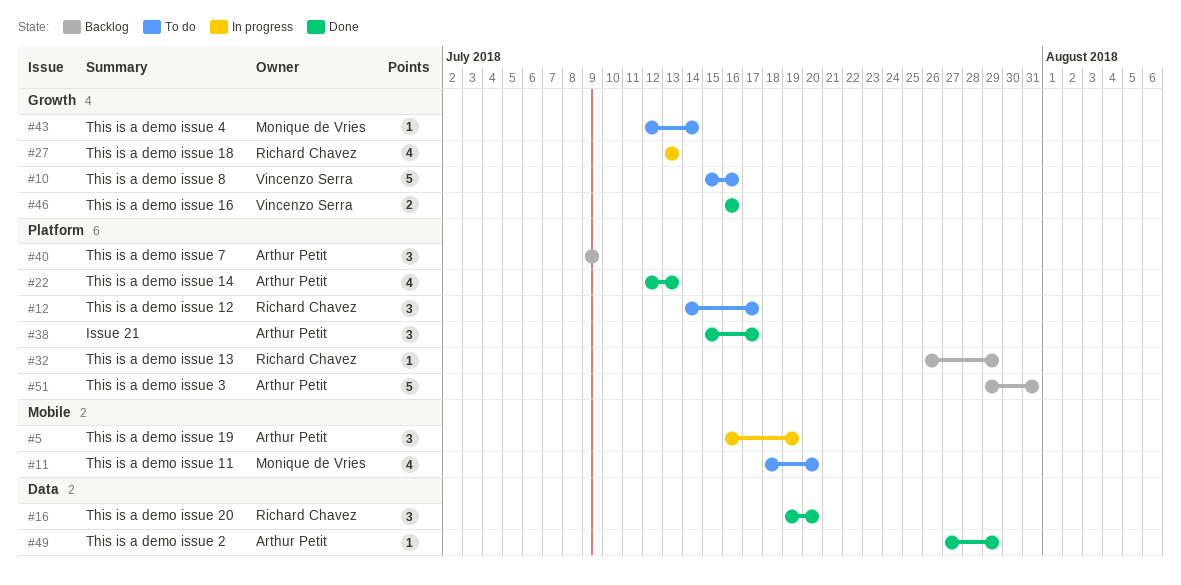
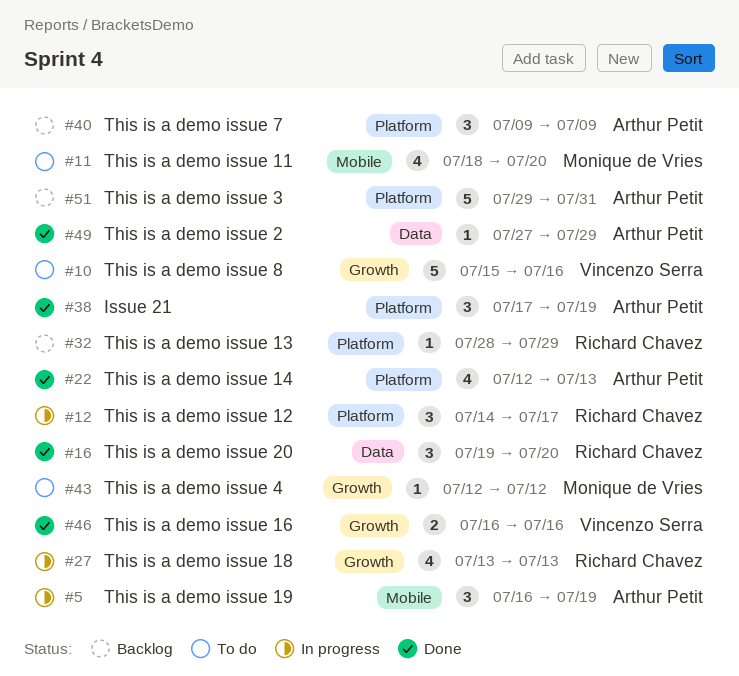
#12, status: To do -> In progress
#32, start: Jul 26 -> Jul 28
#38, start: Jul 15 -> Jul 17
#38, due: Jul 17 -> Jul 19
#43, due: Jul 14 -> Jul 12

